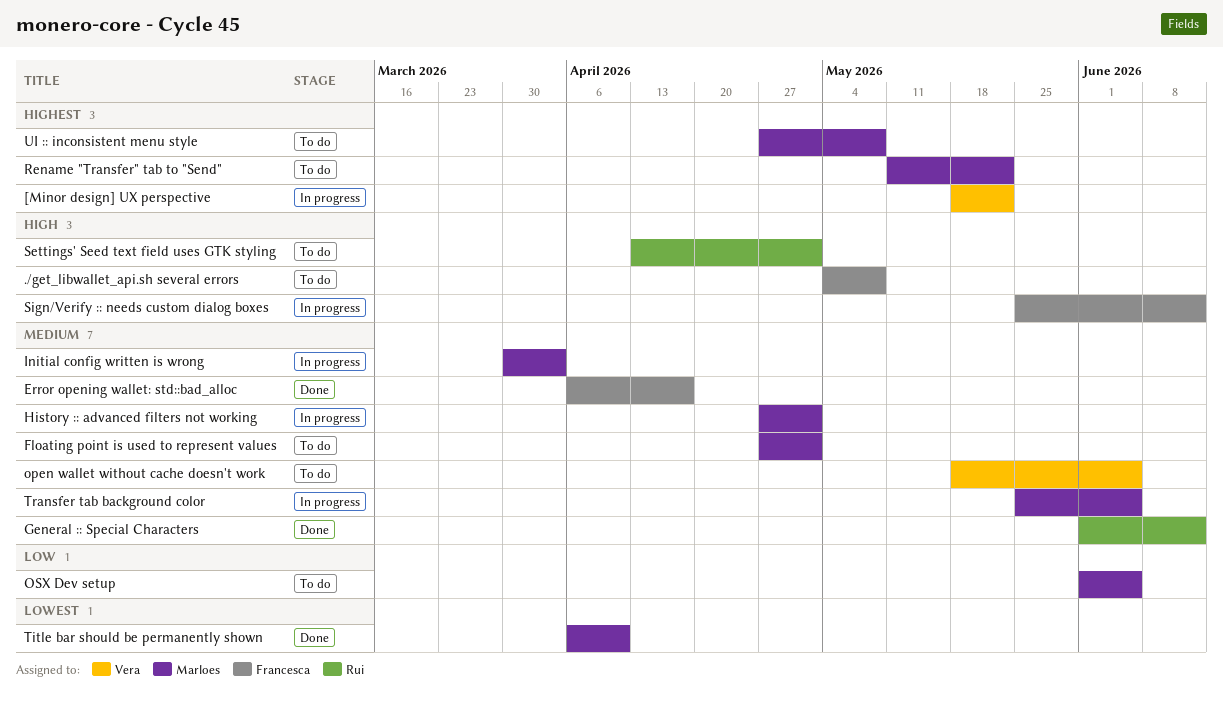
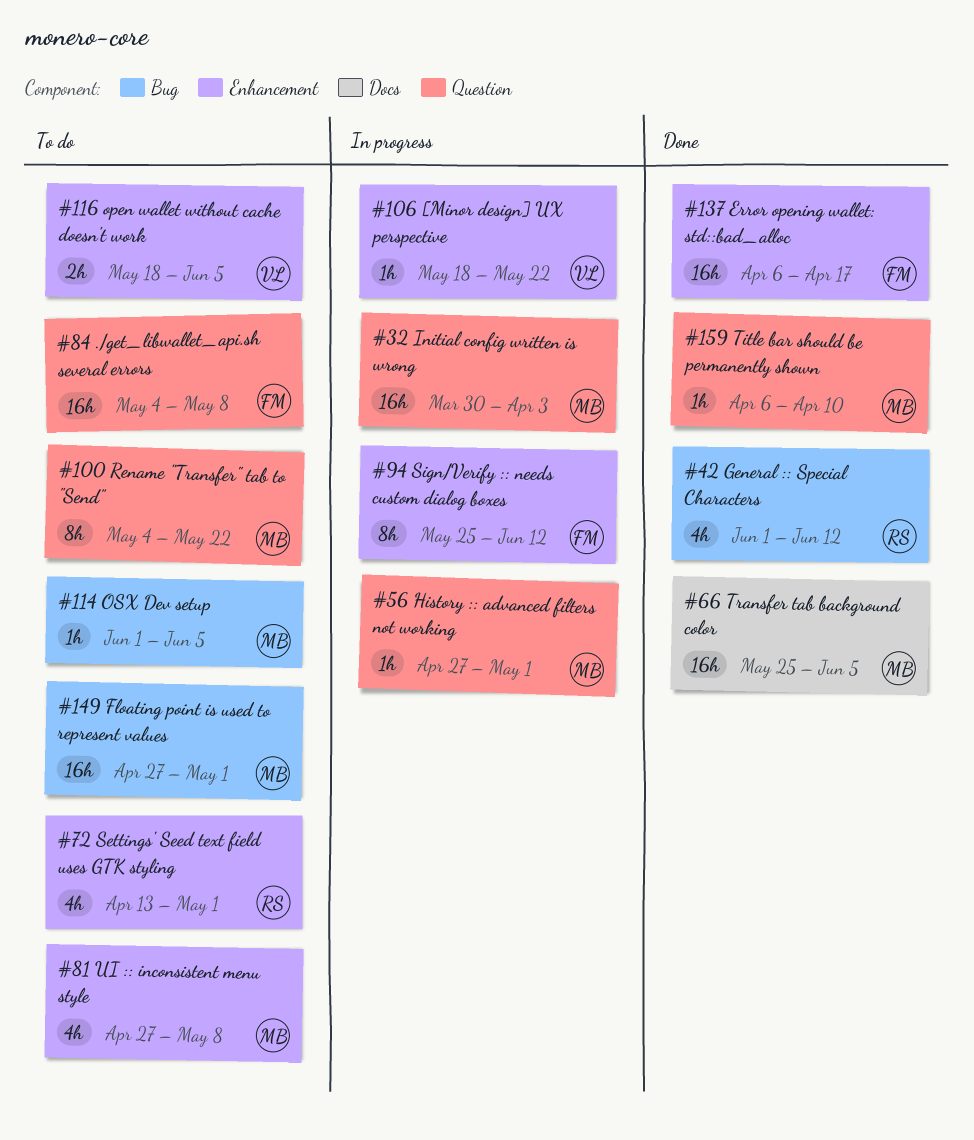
Rename "Transfer" tab to "Send", start: May 11 -> May 4
Transfer tab background color, status: In progress -> Done

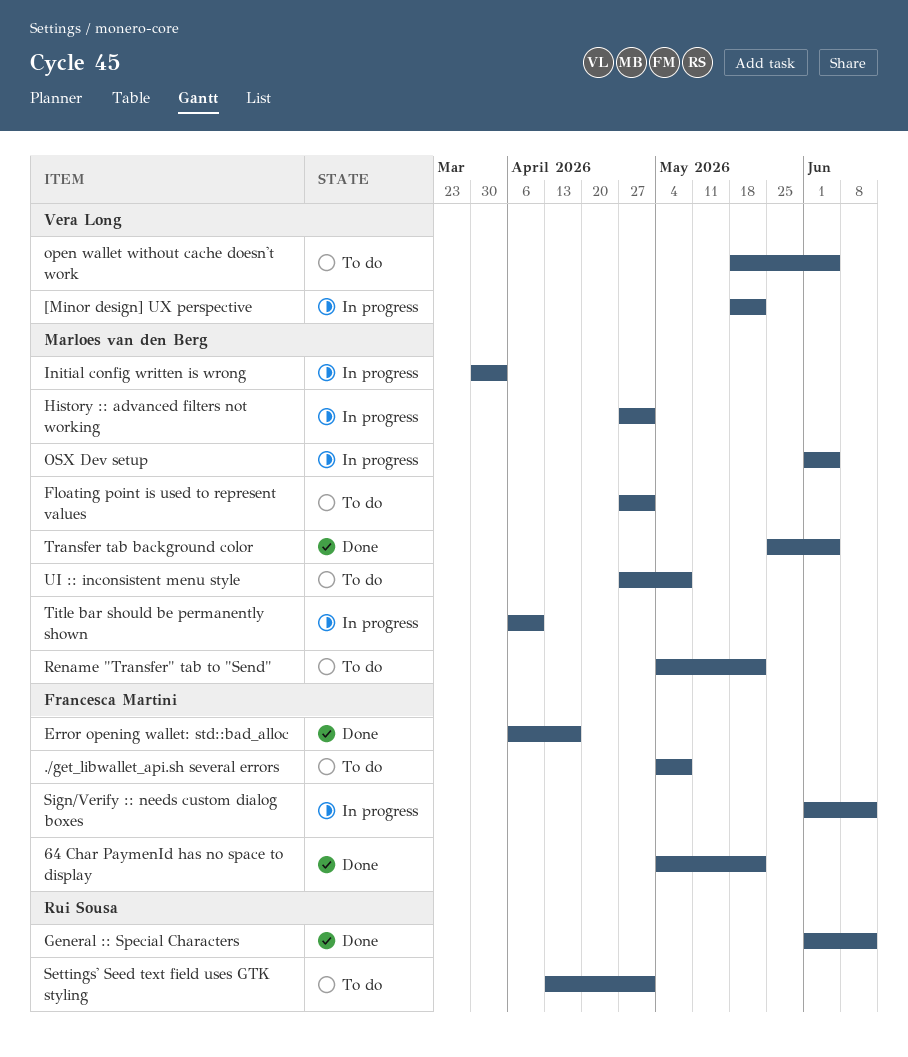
64 Char PaymenId has no space to display: none -> present
OSX Dev setup, status: To do -> In progress
Sign/Verify :: needs custom dialog boxes, start: May 25 -> Jun 1
Title bar should be permanently shown, status: Done -> In progress

